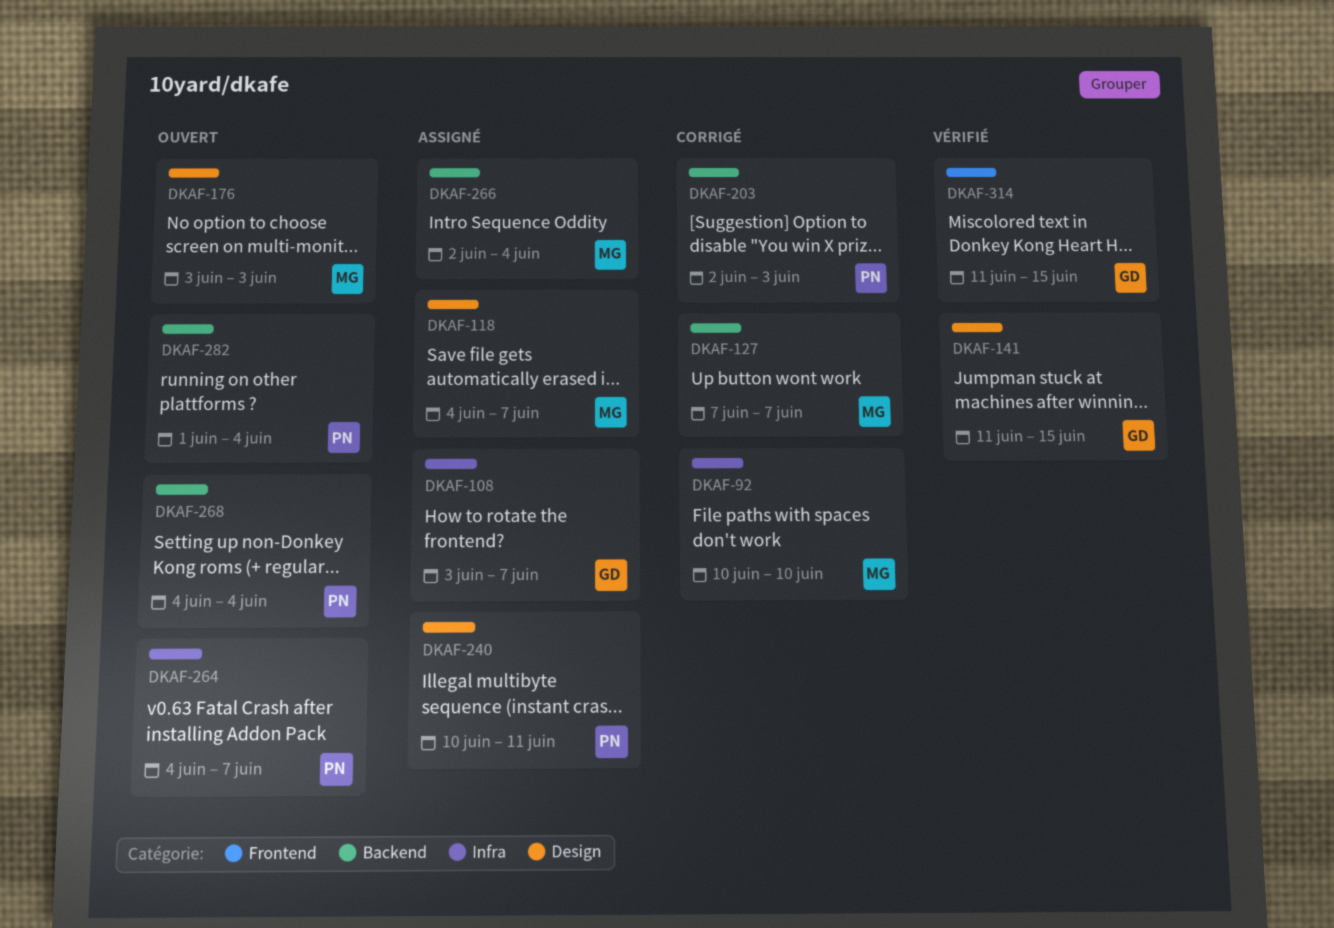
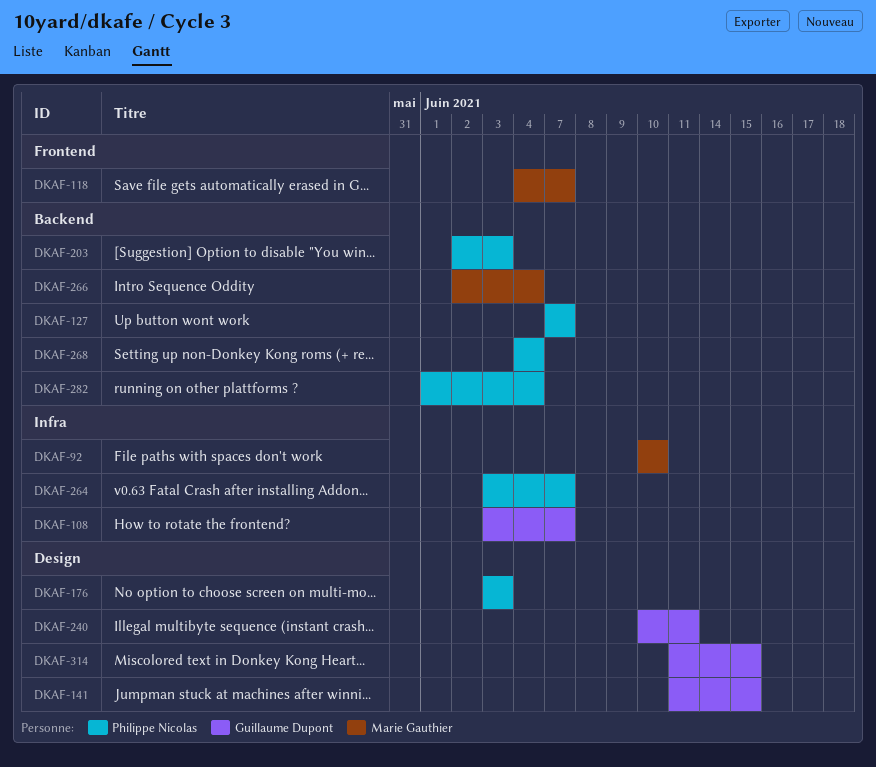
DKAF-118, label: Design -> Frontend
DKAF-127, owner: Marie Gauthier -> Philippe Nicolas
DKAF-176, owner: Marie Gauthier -> Philippe Nicolas
DKAF-240, owner: Philippe Nicolas -> Guillaume Dupont
DKAF-264, start: Jun 4 -> Jun 3
DKAF-314, label: Frontend -> Design

